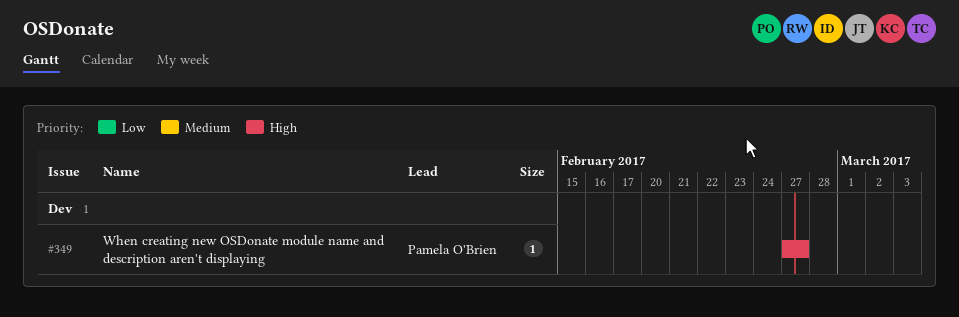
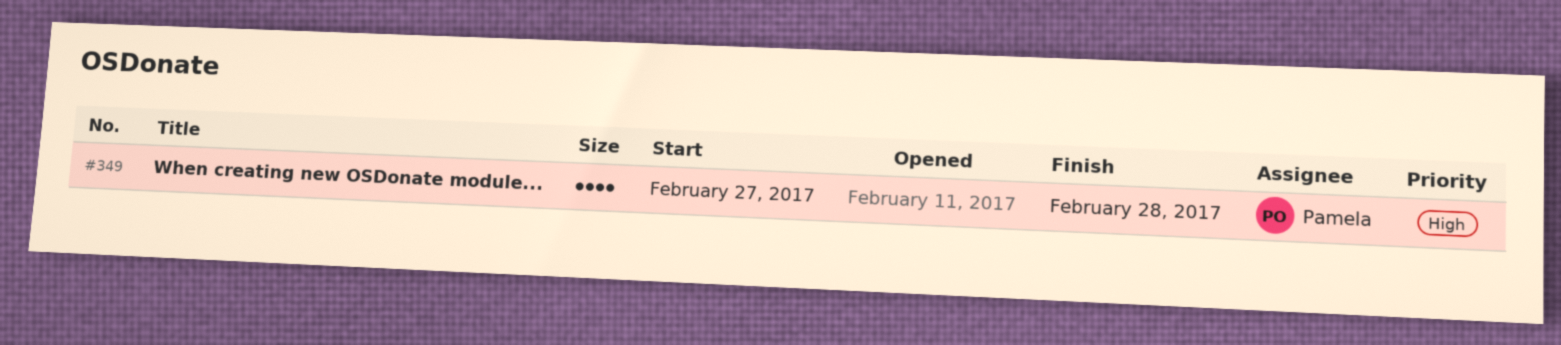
#349, estimate: 1 -> 4
#349, due: Feb 27 -> Feb 28

